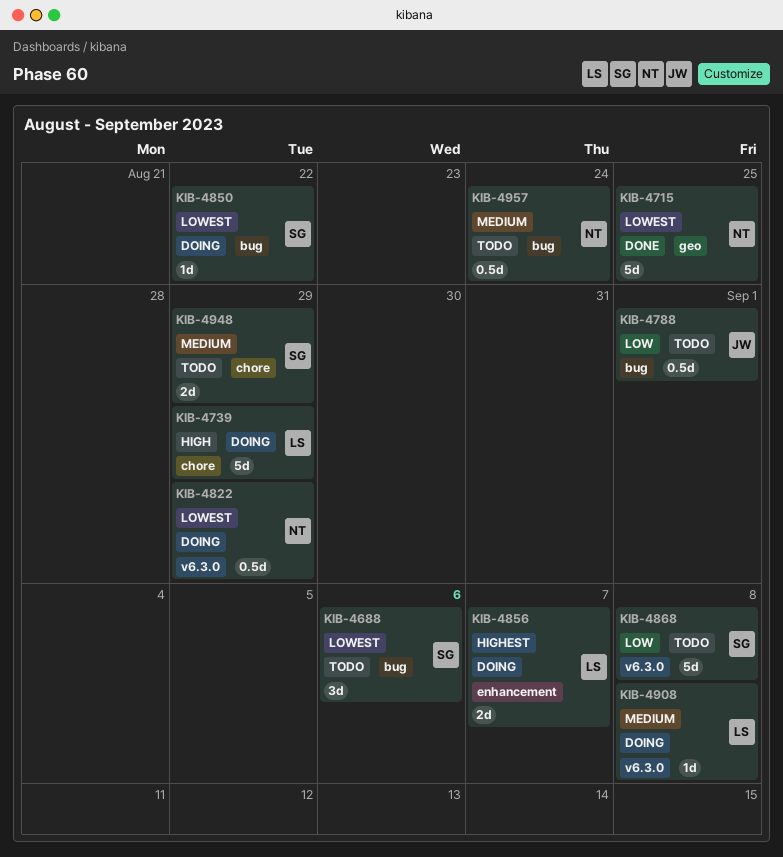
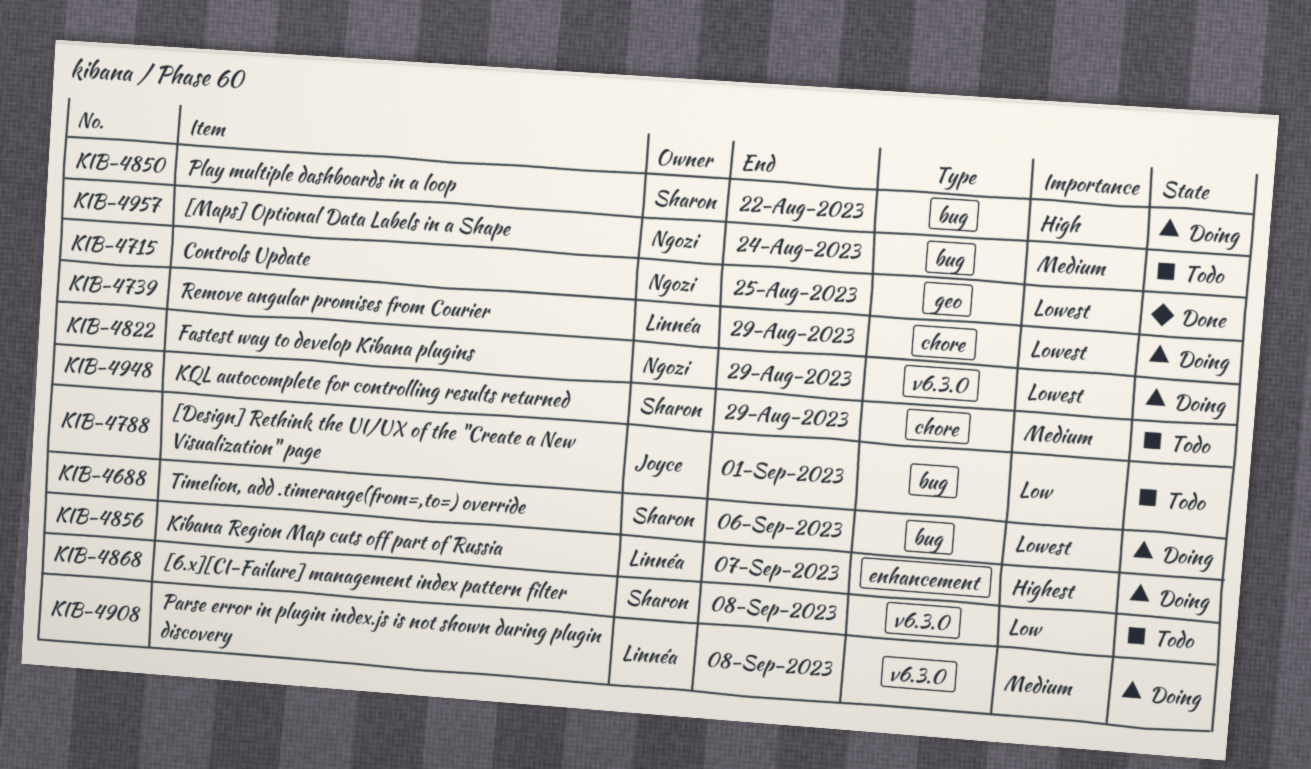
KIB-4688, status: Todo -> Doing
KIB-4739, priority: High -> Lowest
KIB-4850, priority: Lowest -> High

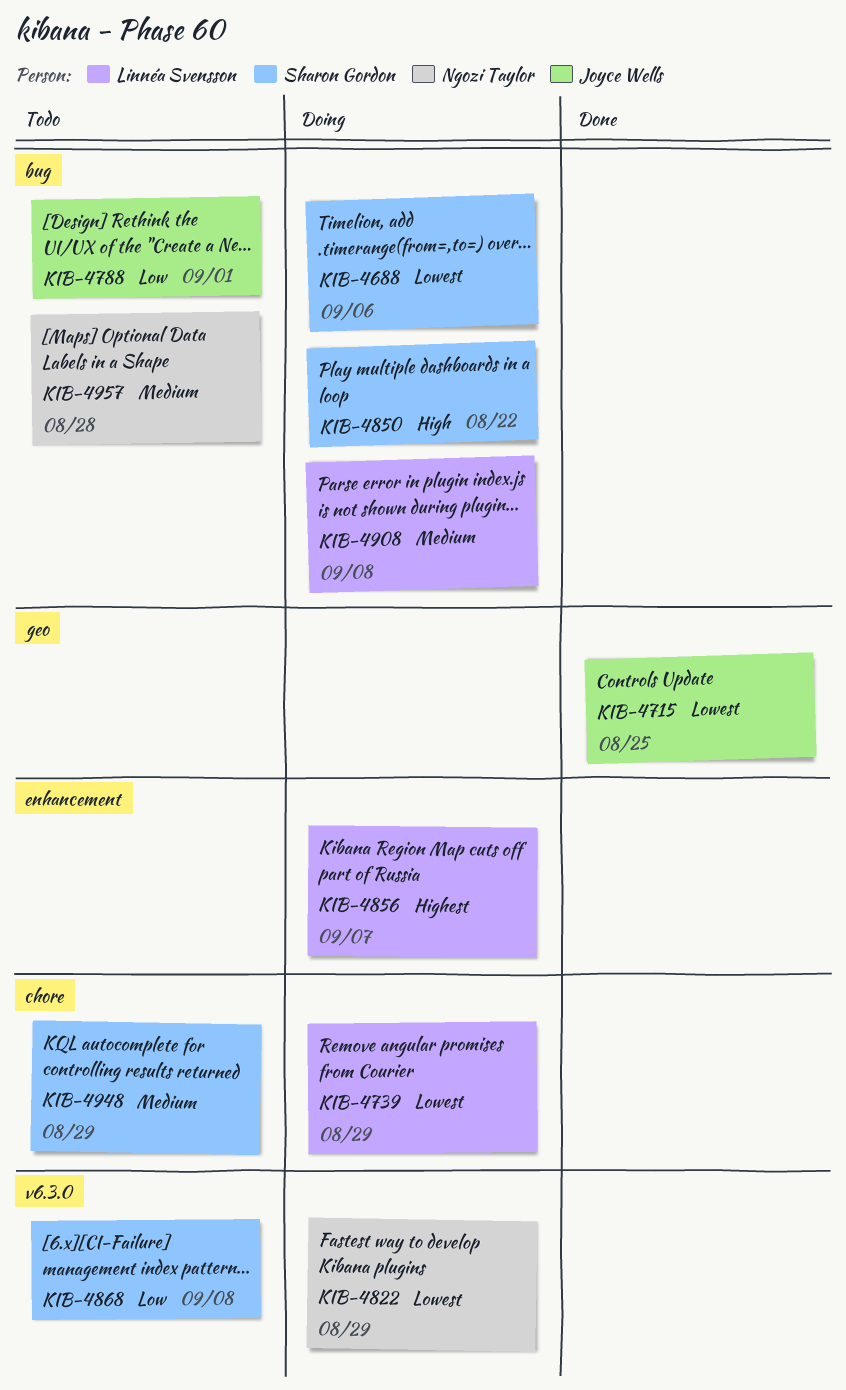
KIB-4715, owner: Ngozi Taylor -> Joyce Wells
KIB-4908, label: v6.3.0 -> bug
KIB-4957, due: Aug 24 -> Aug 28

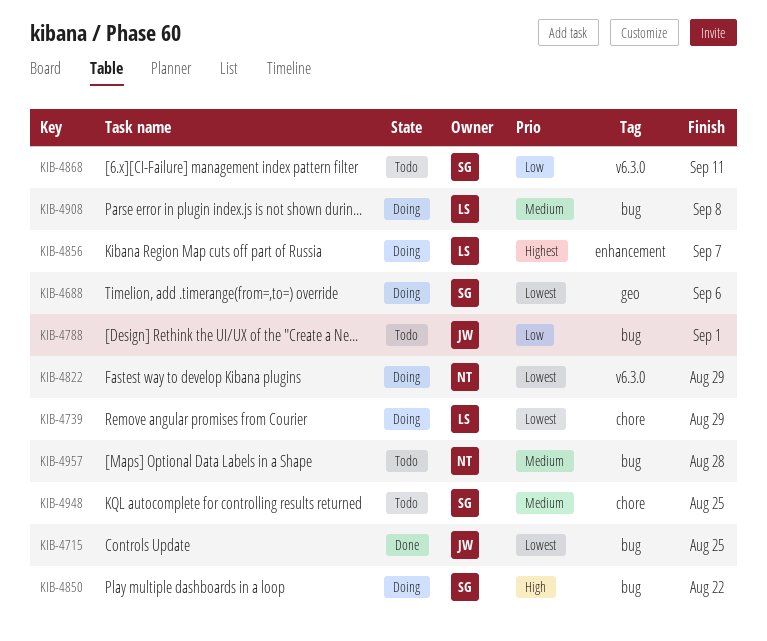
KIB-4688, label: bug -> geo
KIB-4715, label: geo -> bug
KIB-4868, due: Sep 8 -> Sep 11
KIB-4948, due: Aug 29 -> Aug 25

